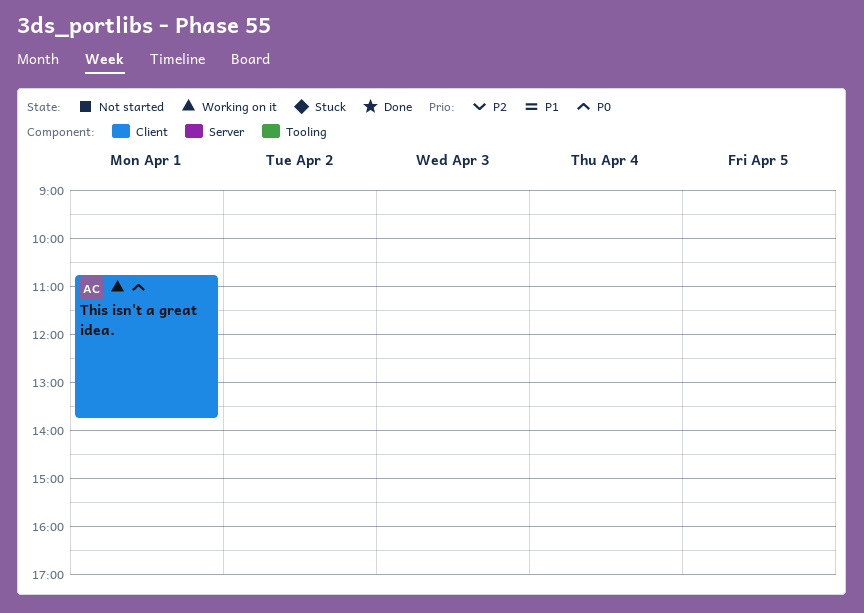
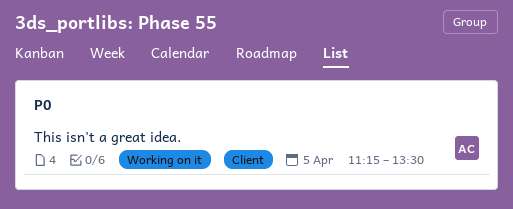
This isn't a great idea., day: Apr 1 -> Apr 5
This isn't a great idea., begins: 10:45 -> 11:15
This isn't a great idea., ends: 13:45 -> 13:30

